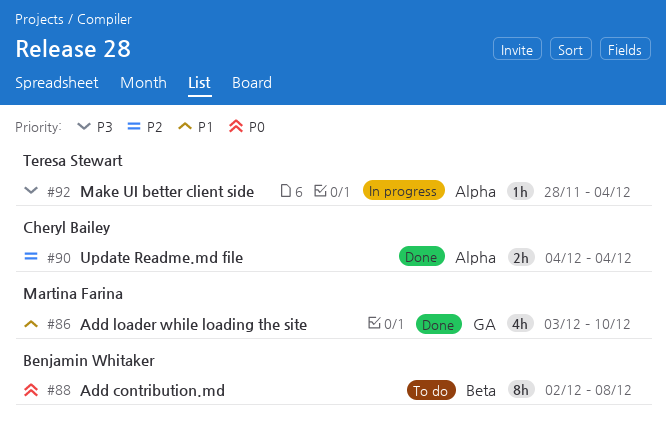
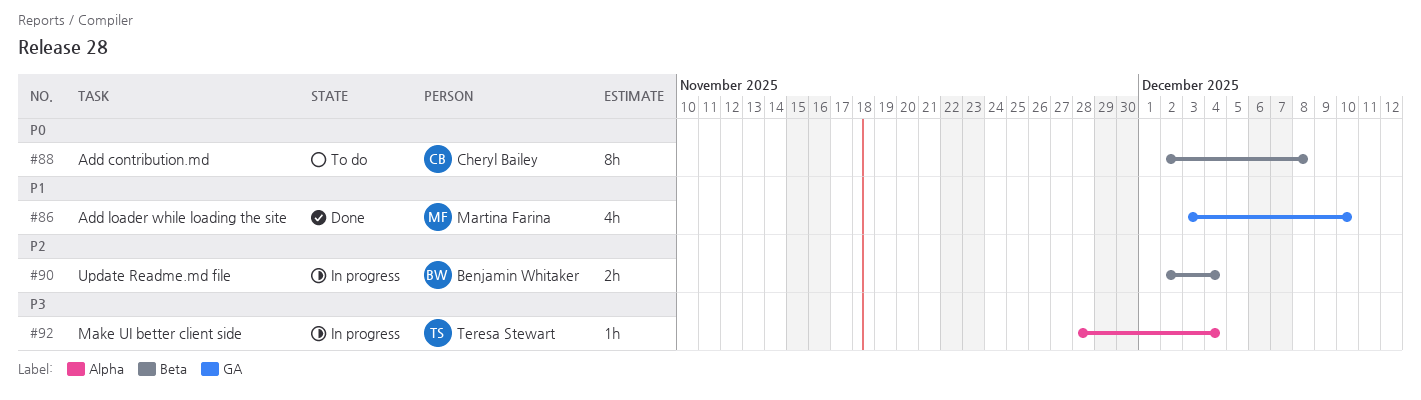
#88, owner: Benjamin Whitaker -> Cheryl Bailey
#90, status: Done -> In progress
#90, owner: Cheryl Bailey -> Benjamin Whitaker
#90, label: Alpha -> Beta
#90, start: Dec 4 -> Dec 2

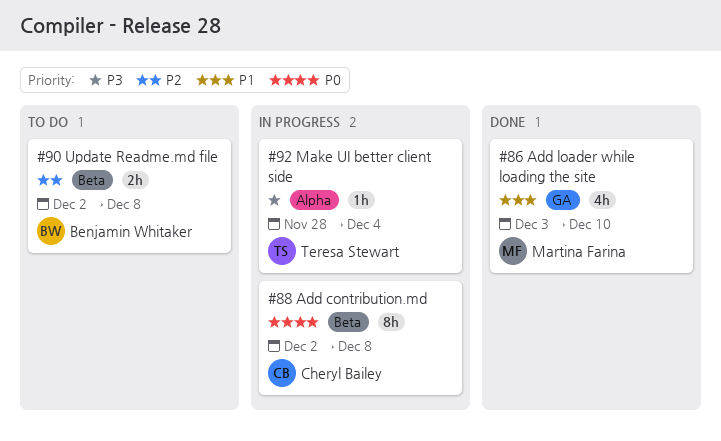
#88, status: To do -> In progress
#90, status: In progress -> To do
#90, due: Dec 4 -> Dec 8

